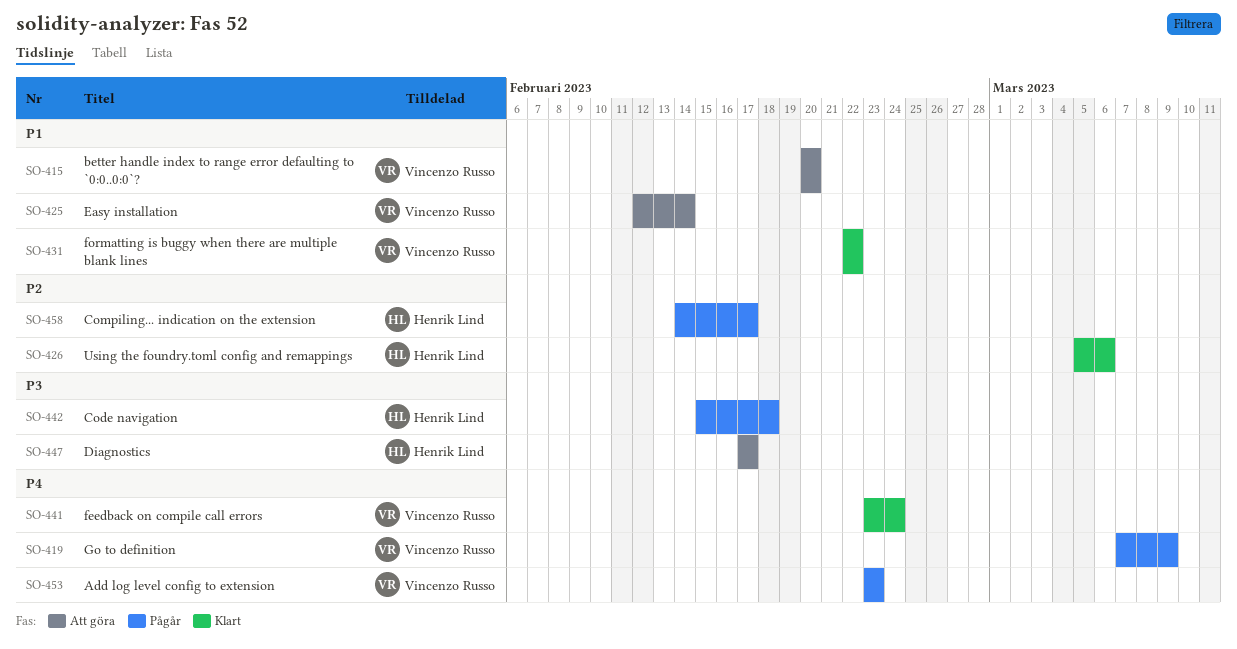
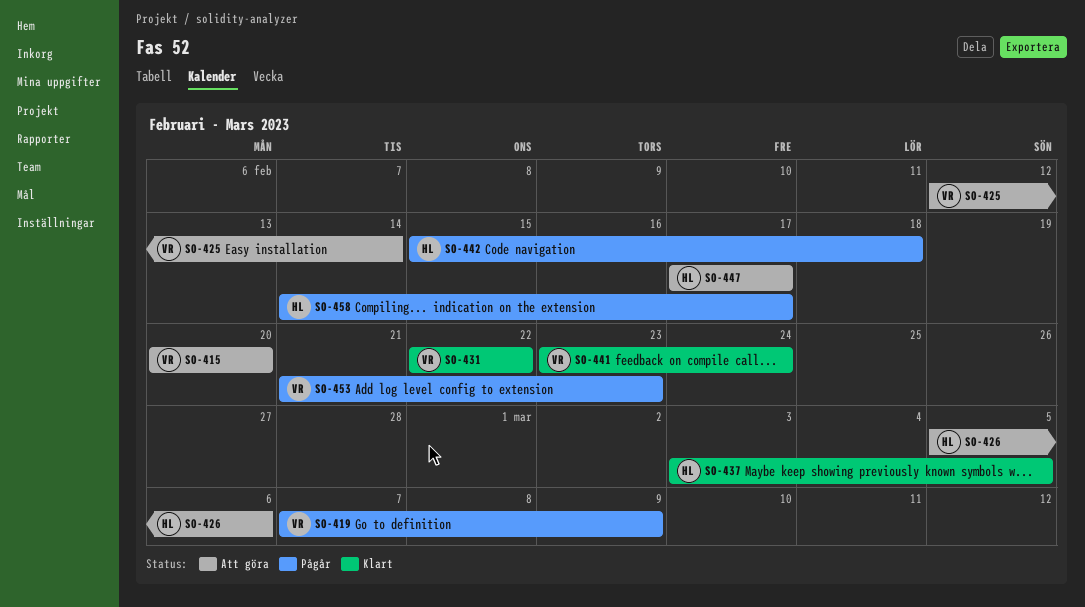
SO-426, status: Klart -> Att göra
SO-437: none -> present
SO-453, start: Feb 23 -> Feb 21

